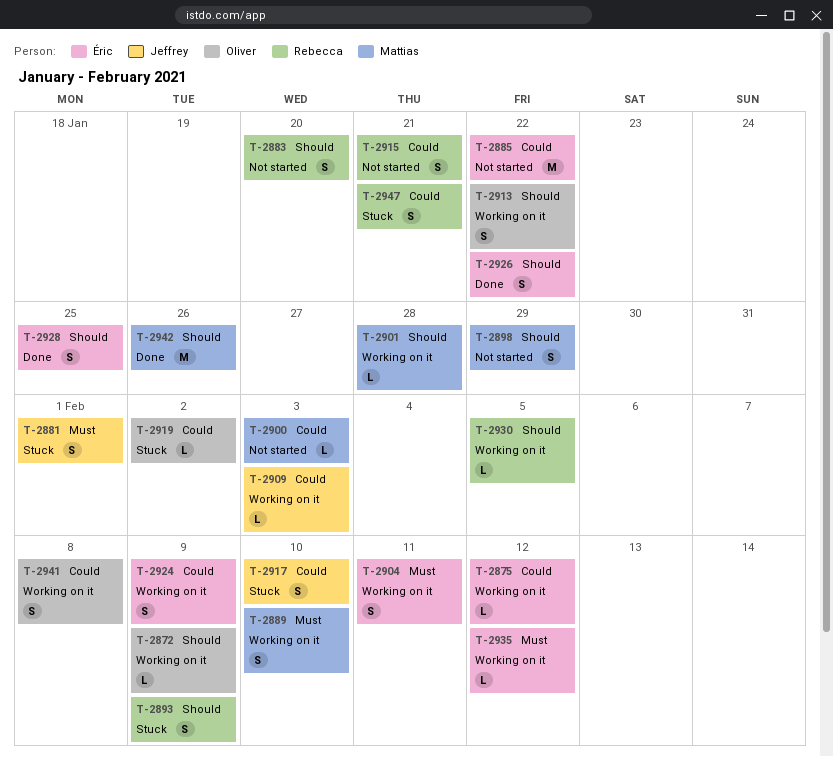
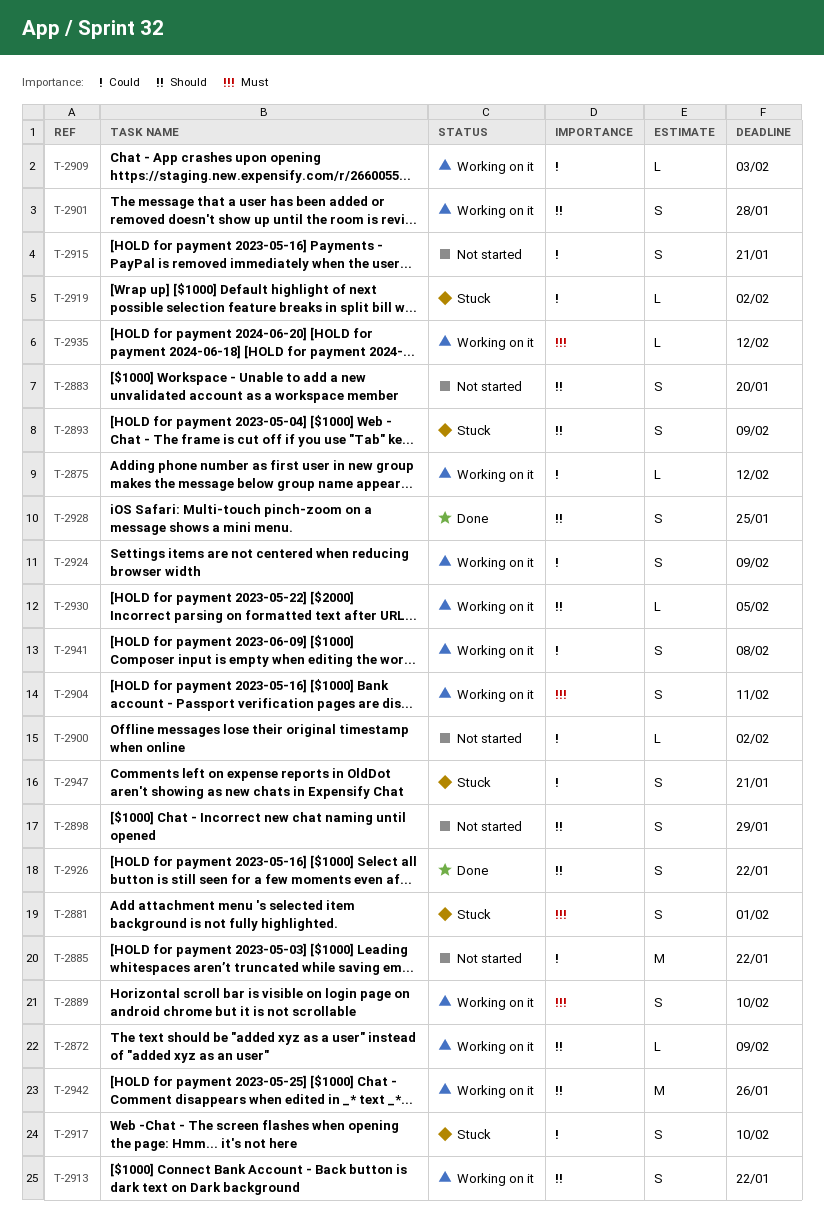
T-2900, due: Feb 3 -> Feb 2
T-2901, estimate: L -> S
T-2942, status: Done -> Working on it

